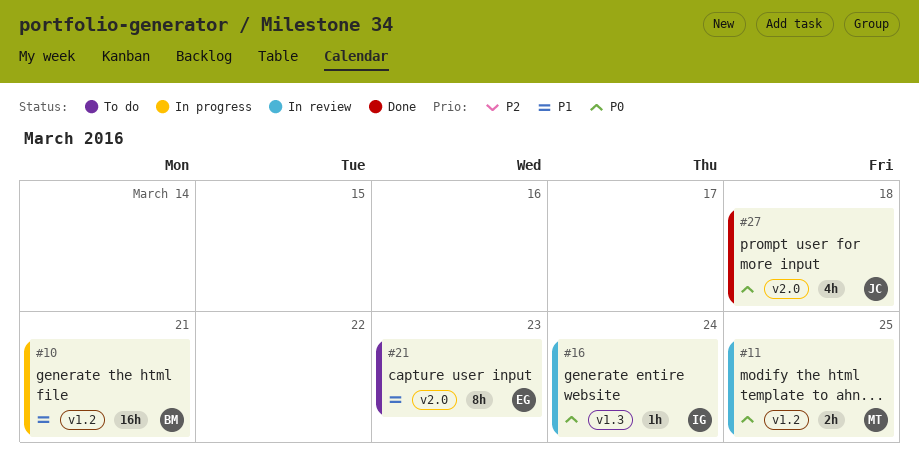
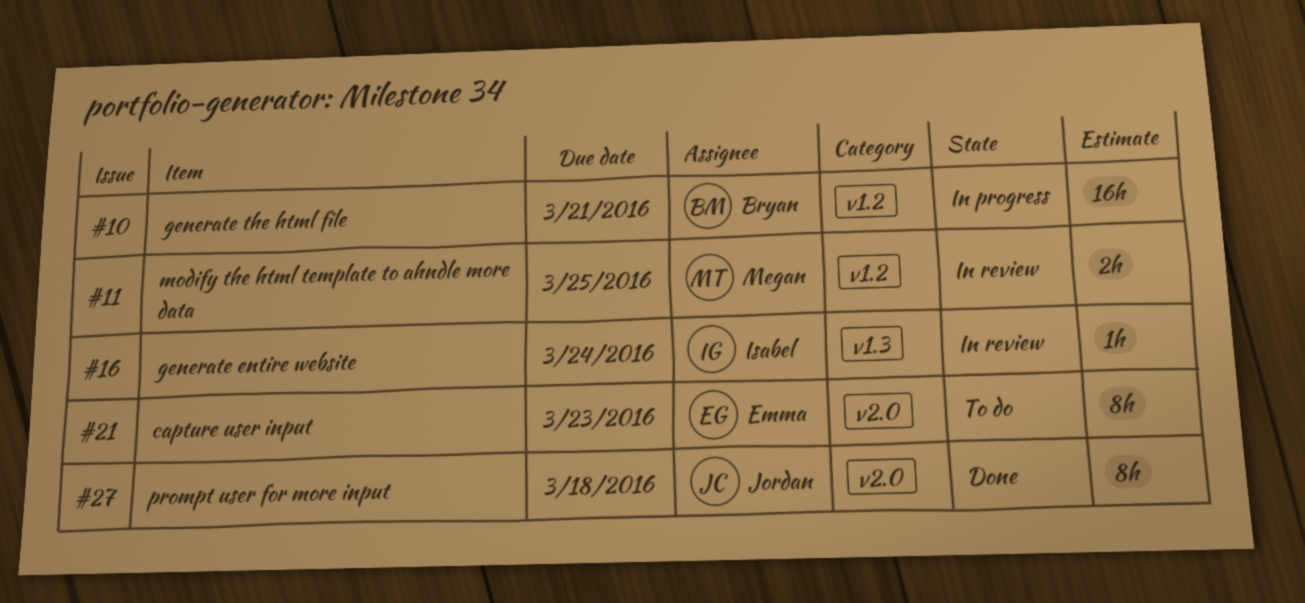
#27, estimate: 4h -> 8h

